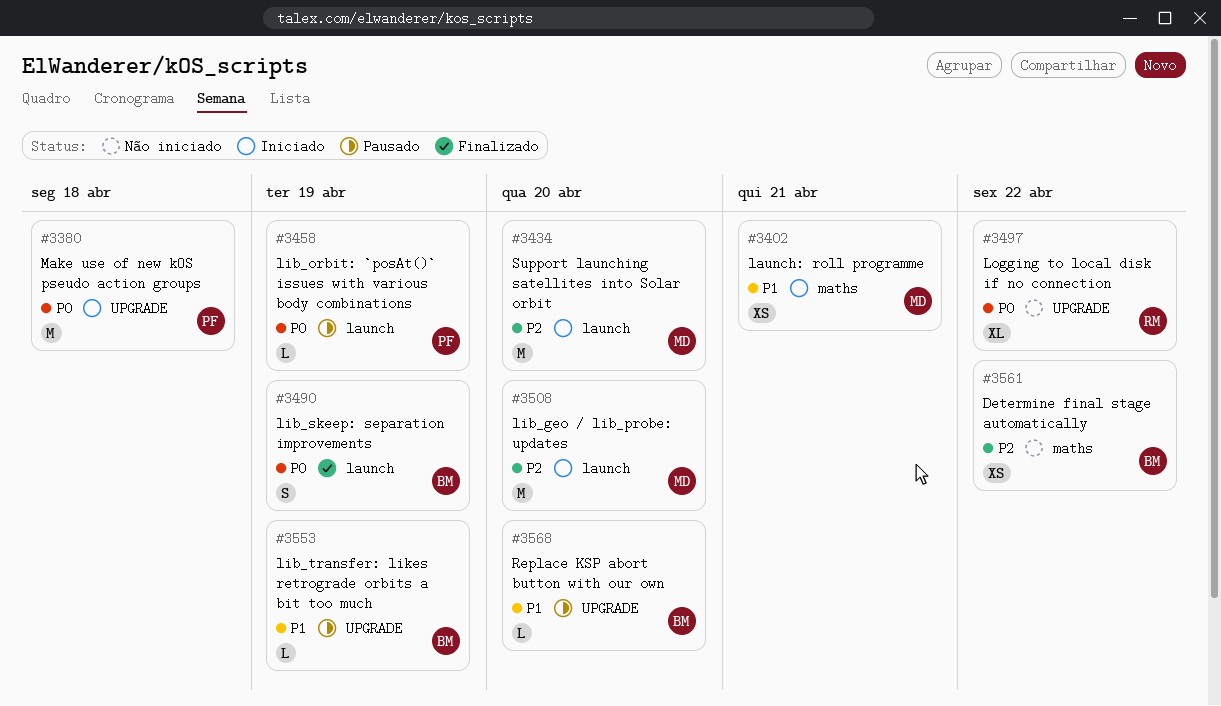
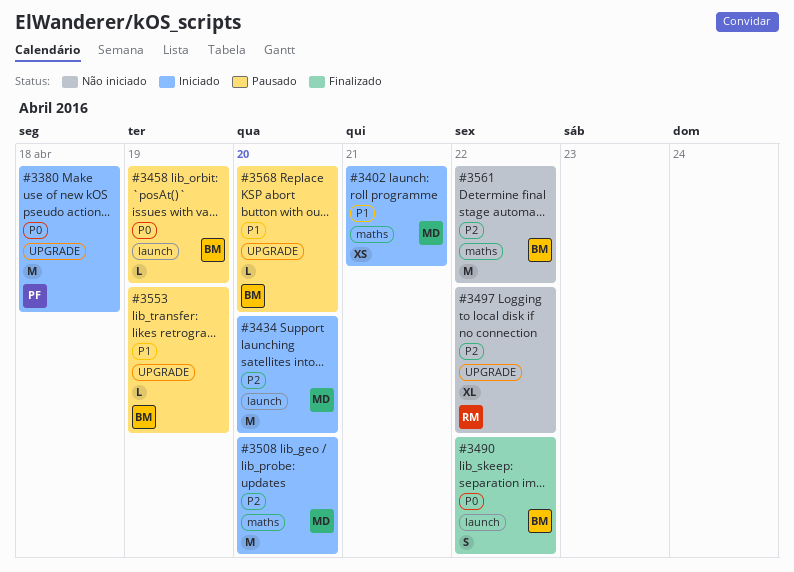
#3458, owner: PF -> BM
#3490, due: Apr 19 -> Apr 22
#3497, priority: P0 -> P2
#3508, label: launch -> maths
#3561, estimate: XS -> M

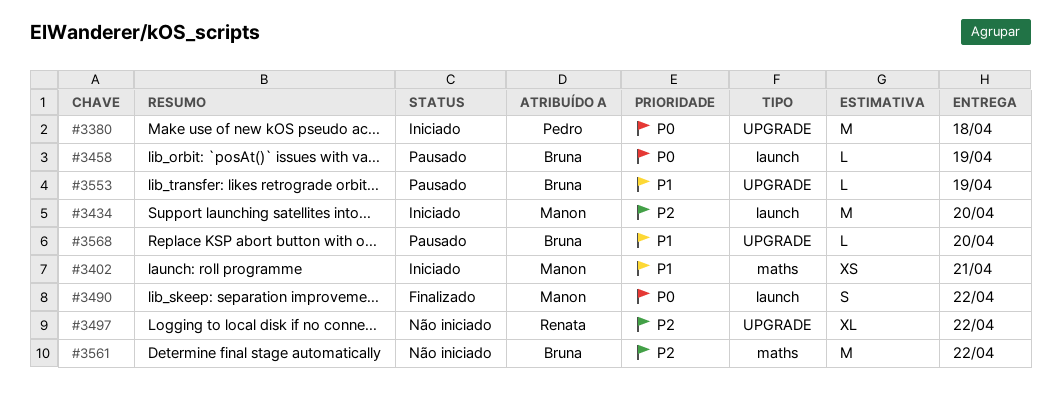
#3490, owner: Bruna -> Manon
#3508: present -> none

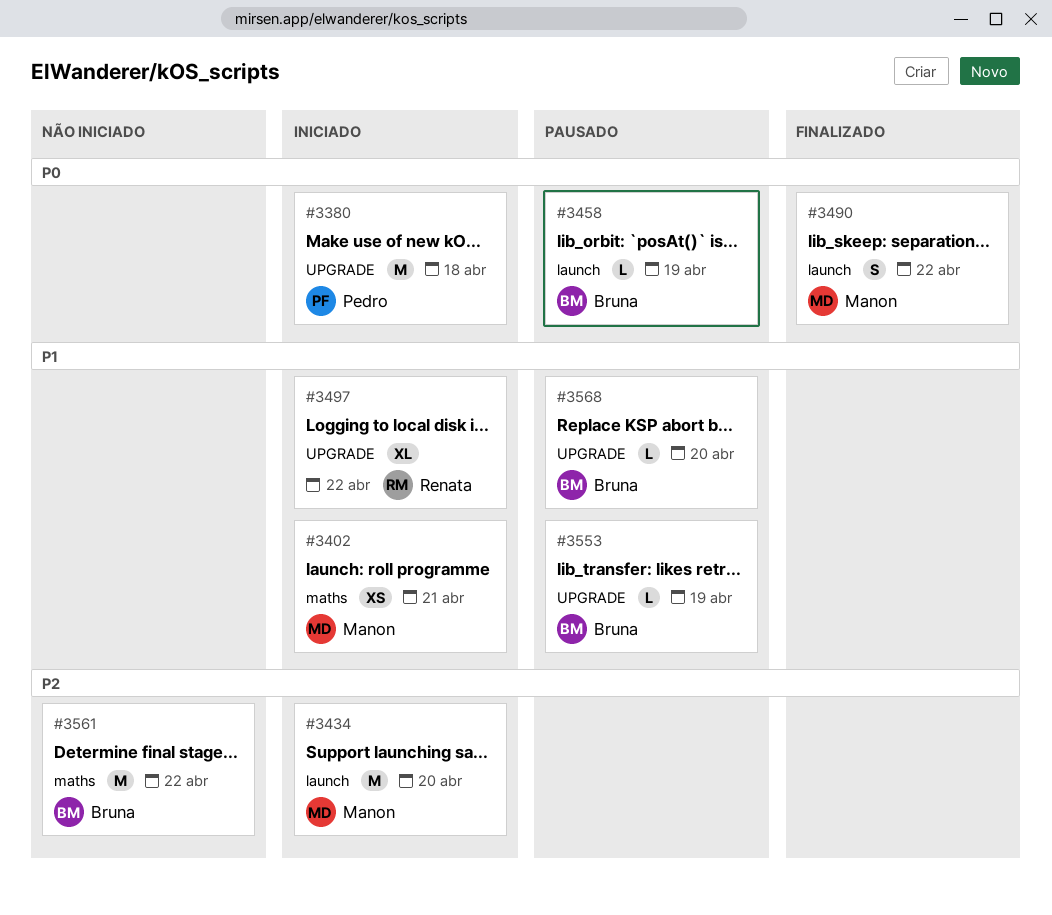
#3497, status: Não iniciado -> Iniciado
#3497, priority: P2 -> P1

